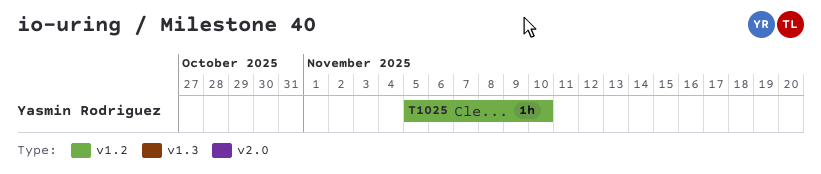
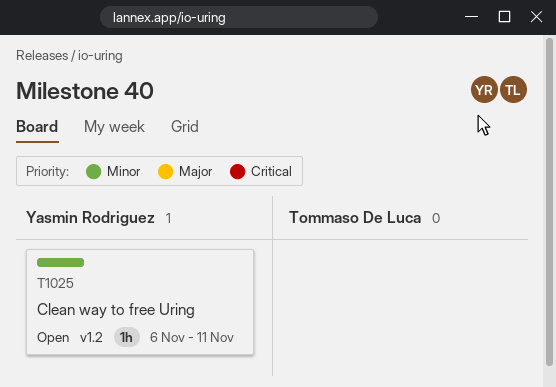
T1025, start: Nov 5 -> Nov 6
T1025, due: Nov 10 -> Nov 11

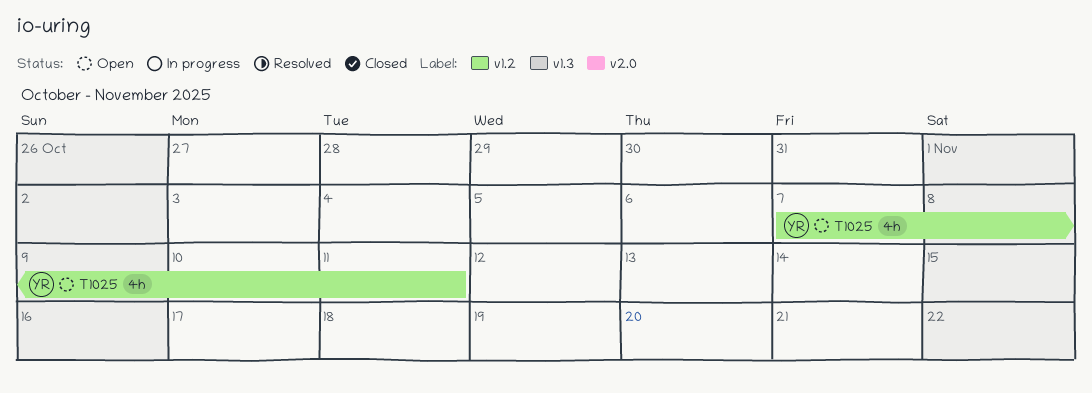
T1025, estimate: 1h -> 4h
T1025, start: Nov 6 -> Nov 7

